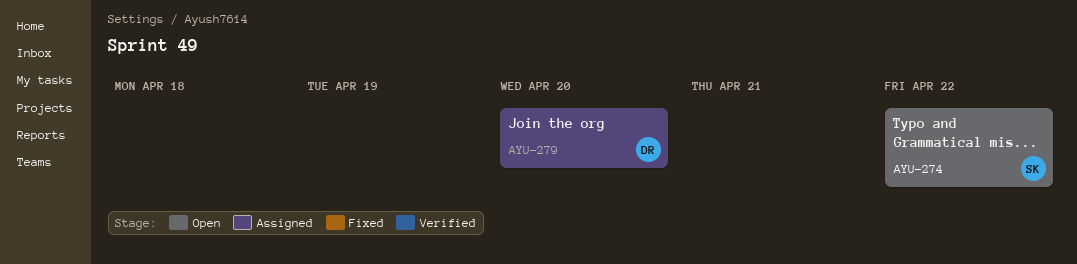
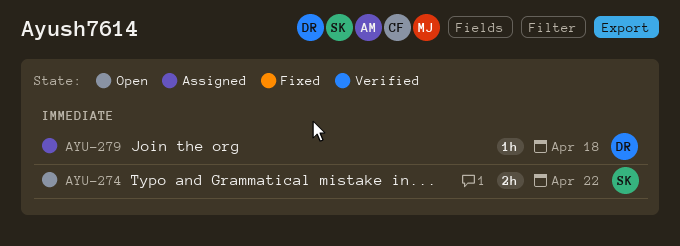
AYU-279, due: Apr 20 -> Apr 18

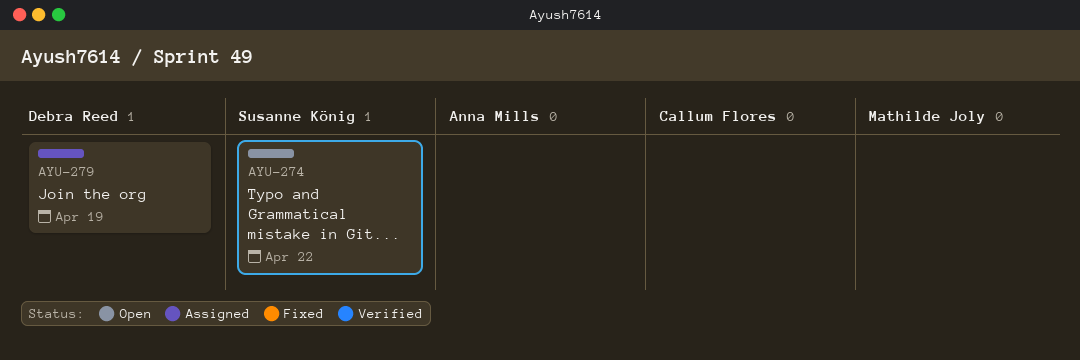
AYU-279, due: Apr 18 -> Apr 19

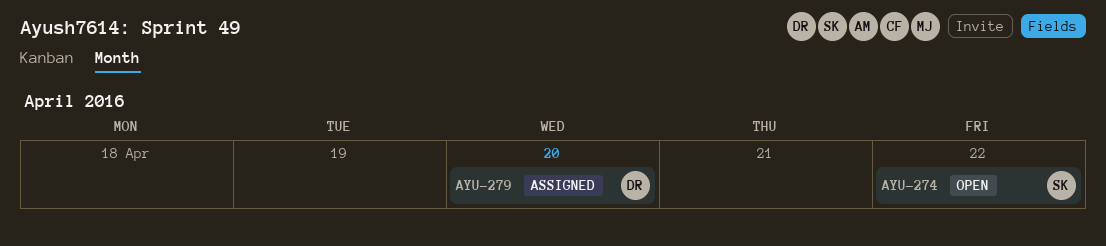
AYU-279, due: Apr 19 -> Apr 20

